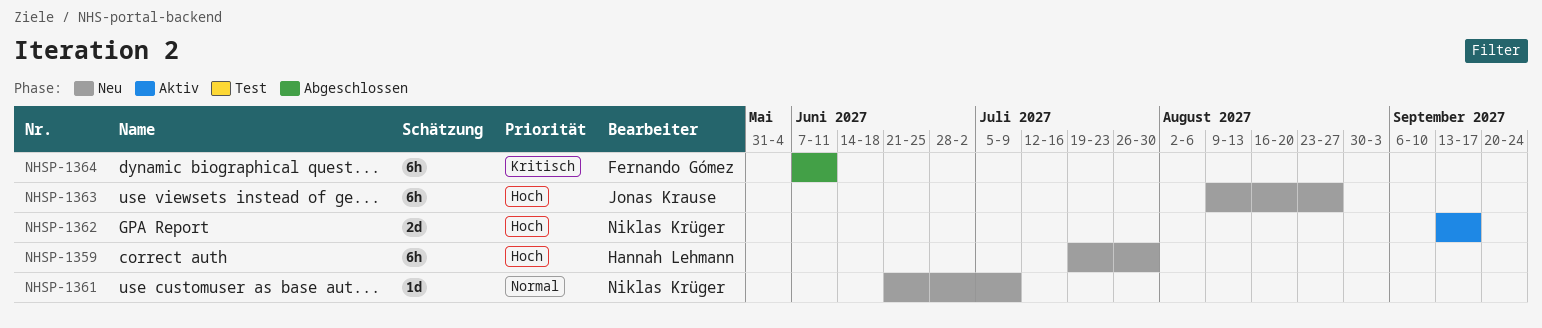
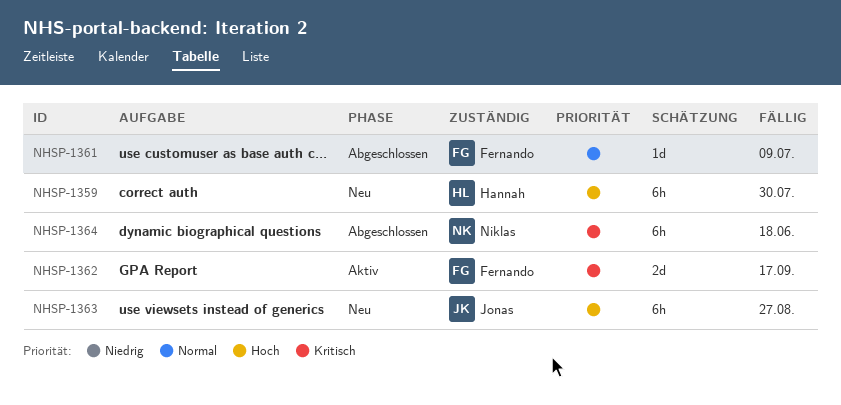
NHSP-1361, status: Neu -> Abgeschlossen
NHSP-1361, owner: Niklas Krüger -> Fernando Gómez
NHSP-1362, owner: Niklas Krüger -> Fernando Gómez
NHSP-1362, priority: Hoch -> Kritisch
NHSP-1364, owner: Fernando Gómez -> Niklas Krüger
NHSP-1364, due: Jun 11 -> Jun 18

